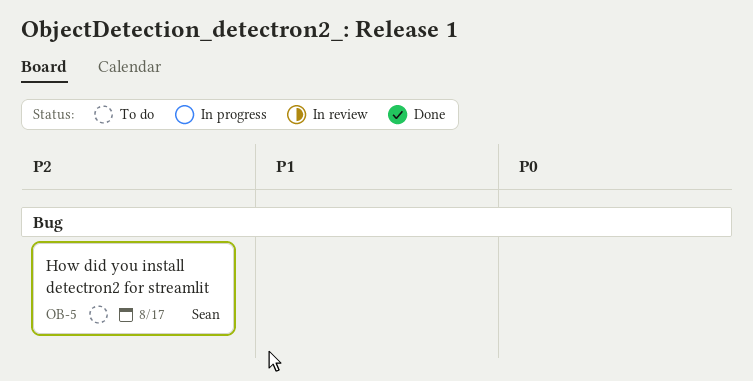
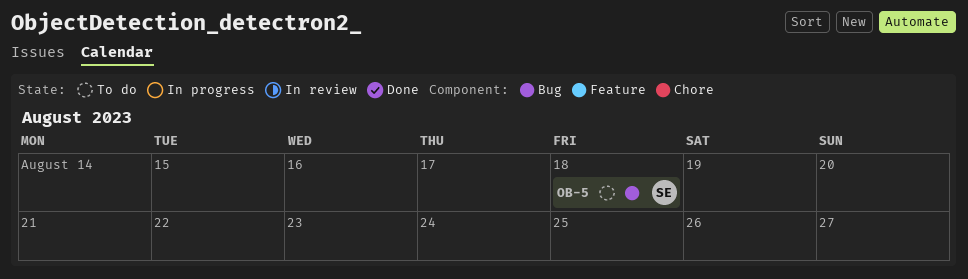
OB-5, due: Aug 17 -> Aug 18

